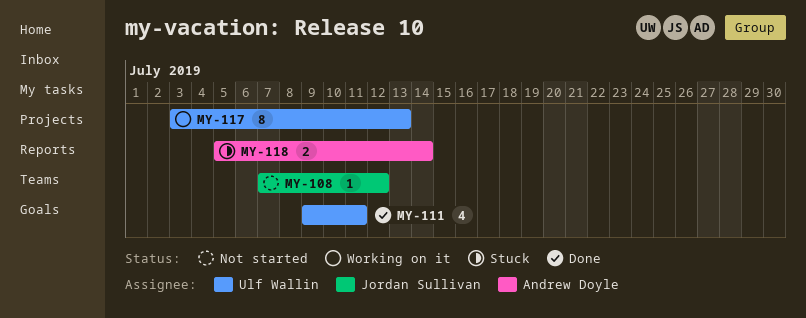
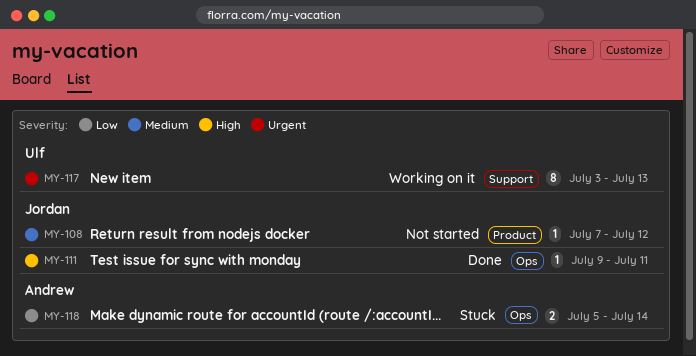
MY-111, owner: Ulf Wallin -> Jordan Sullivan
MY-111, estimate: 4 -> 1

